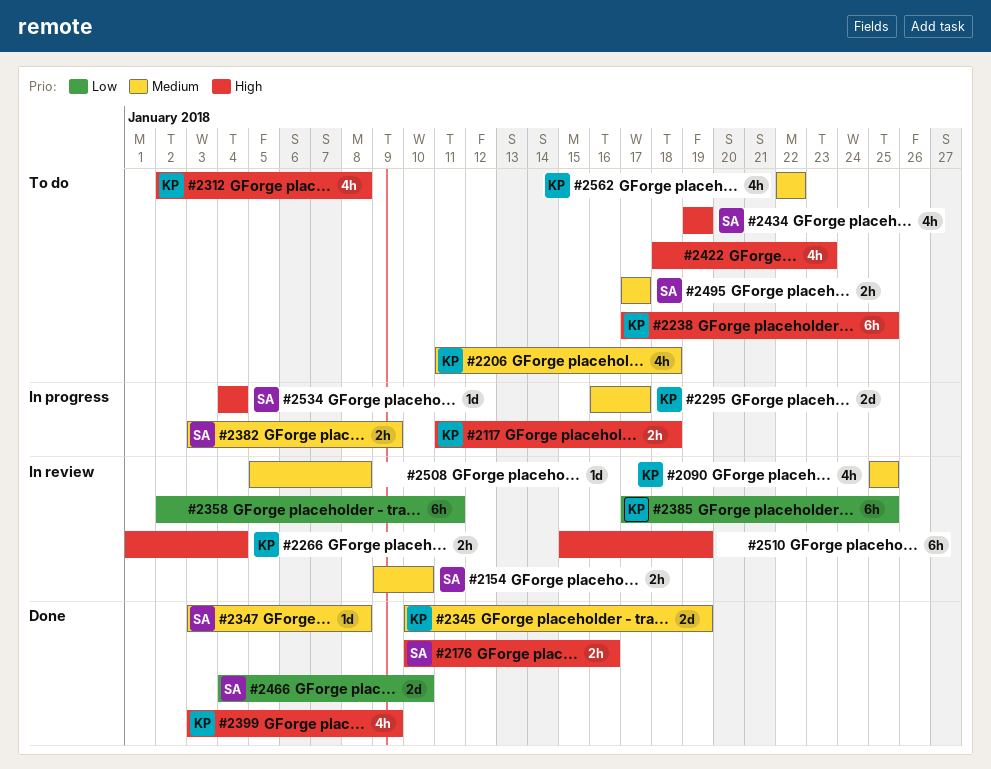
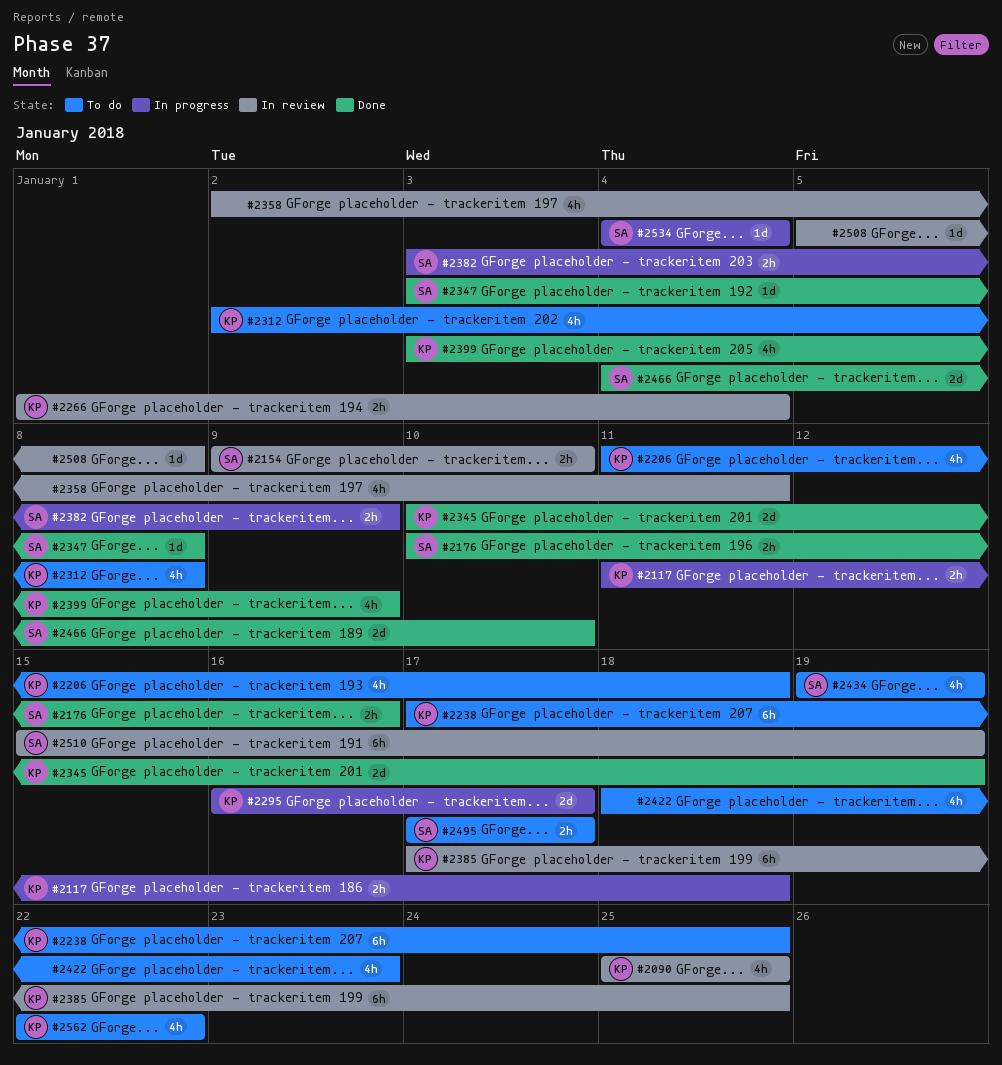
#2358, estimate: 6h -> 4h
#2510, owner: none -> SA

